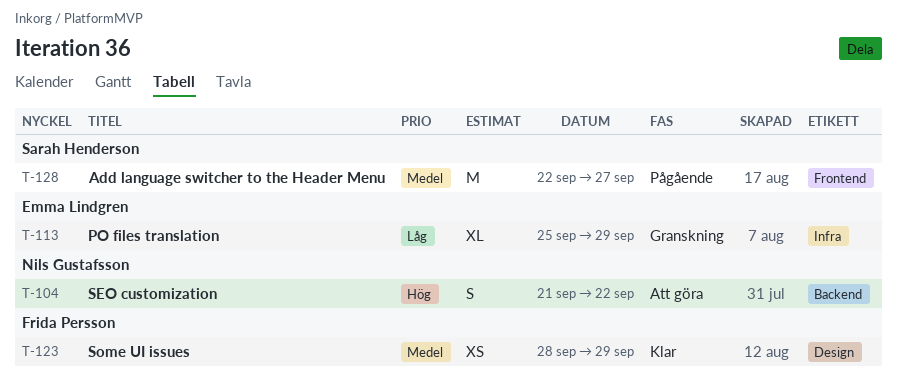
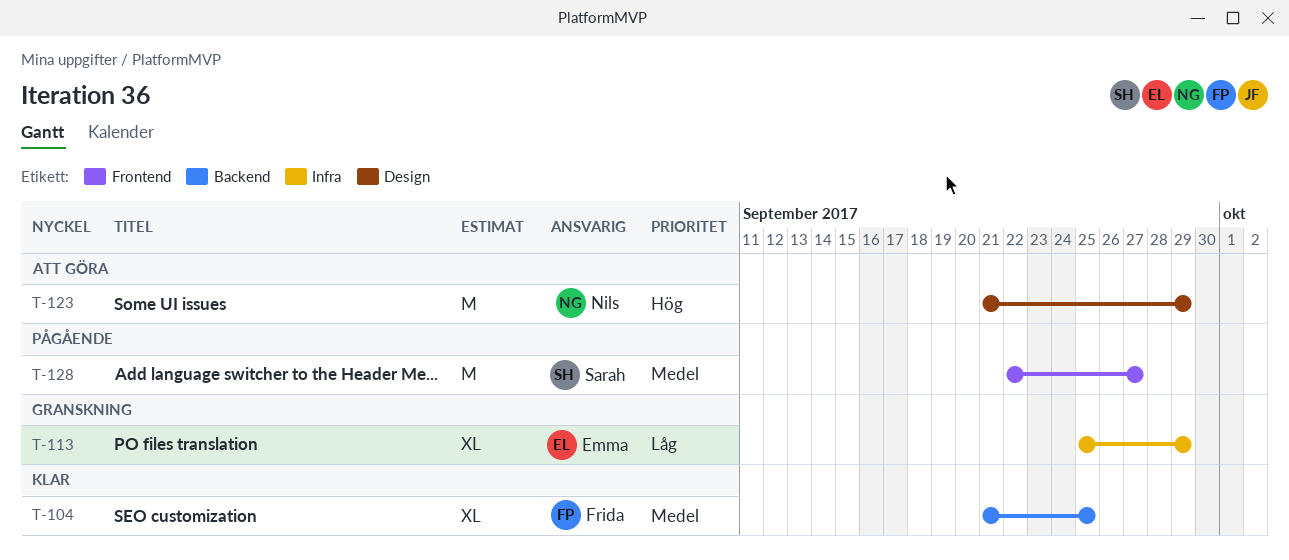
T-104, status: Att göra -> Klar
T-104, owner: Nils Gustafsson -> Frida Persson
T-104, priority: Hög -> Medel
T-104, estimate: S -> XL
T-104, due: Sep 22 -> Sep 25
T-123, status: Klar -> Att göra
T-123, owner: Frida Persson -> Nils Gustafsson
T-123, priority: Medel -> Hög
T-123, estimate: XS -> M
T-123, start: Sep 28 -> Sep 21

